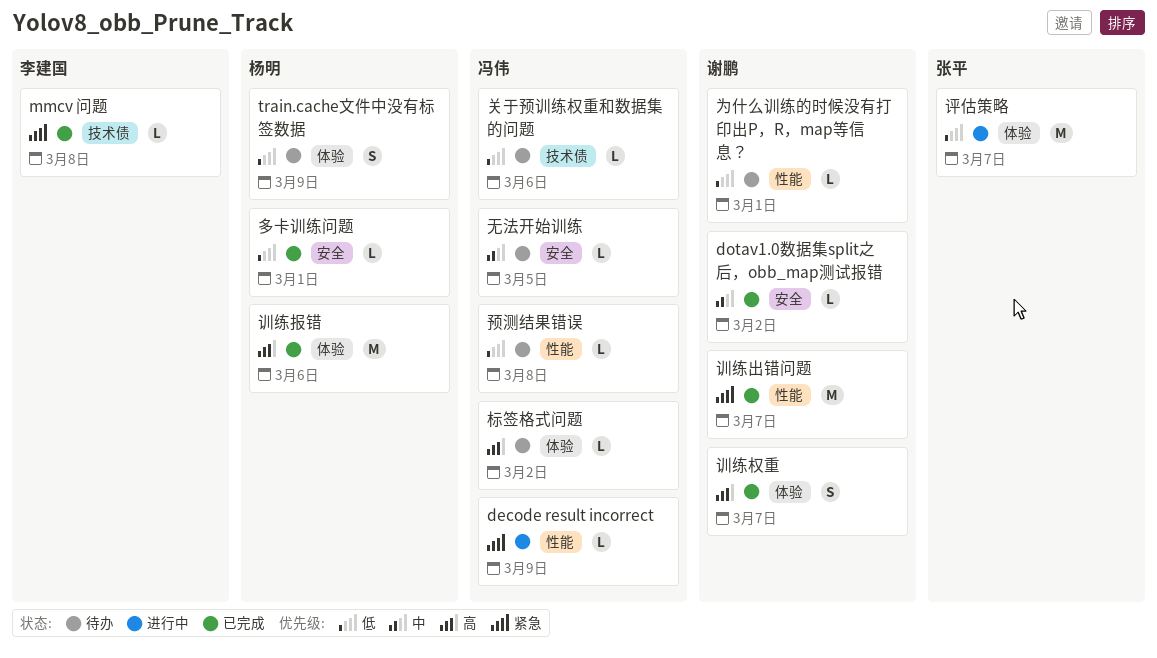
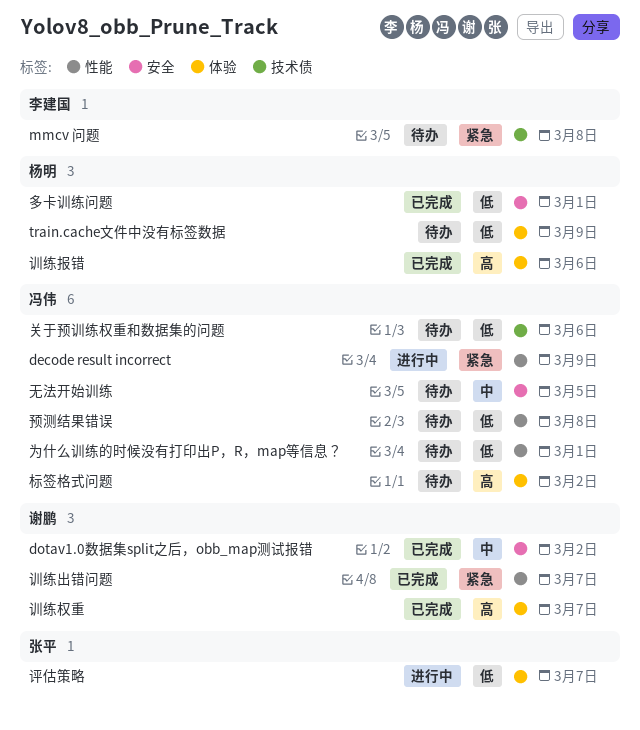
mmcv 问题, status: 已完成 -> 待办
为什么训练的时候没有打印出P，R，map等信息？, owner: 谢鹏 -> 冯伟

